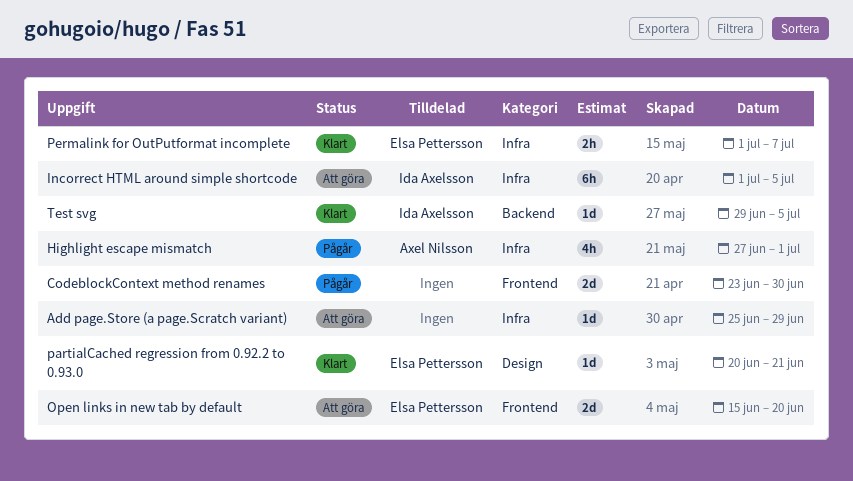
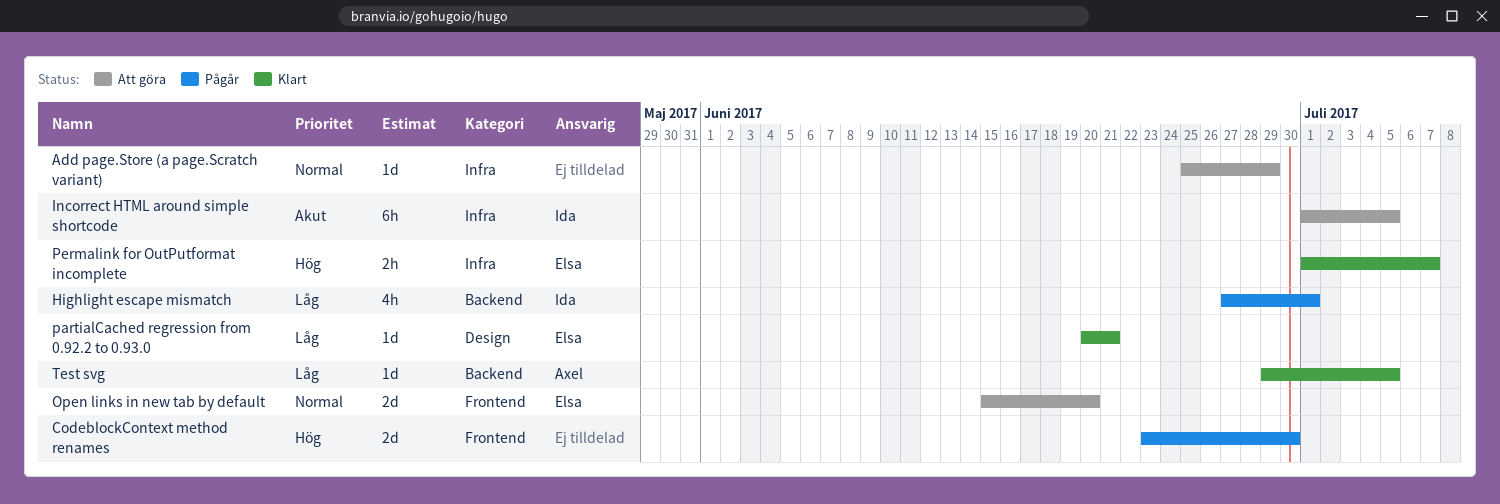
Highlight escape mismatch, owner: Axel Nilsson -> Ida Axelsson
Highlight escape mismatch, label: Infra -> Backend
Test svg, owner: Ida Axelsson -> Axel Nilsson

